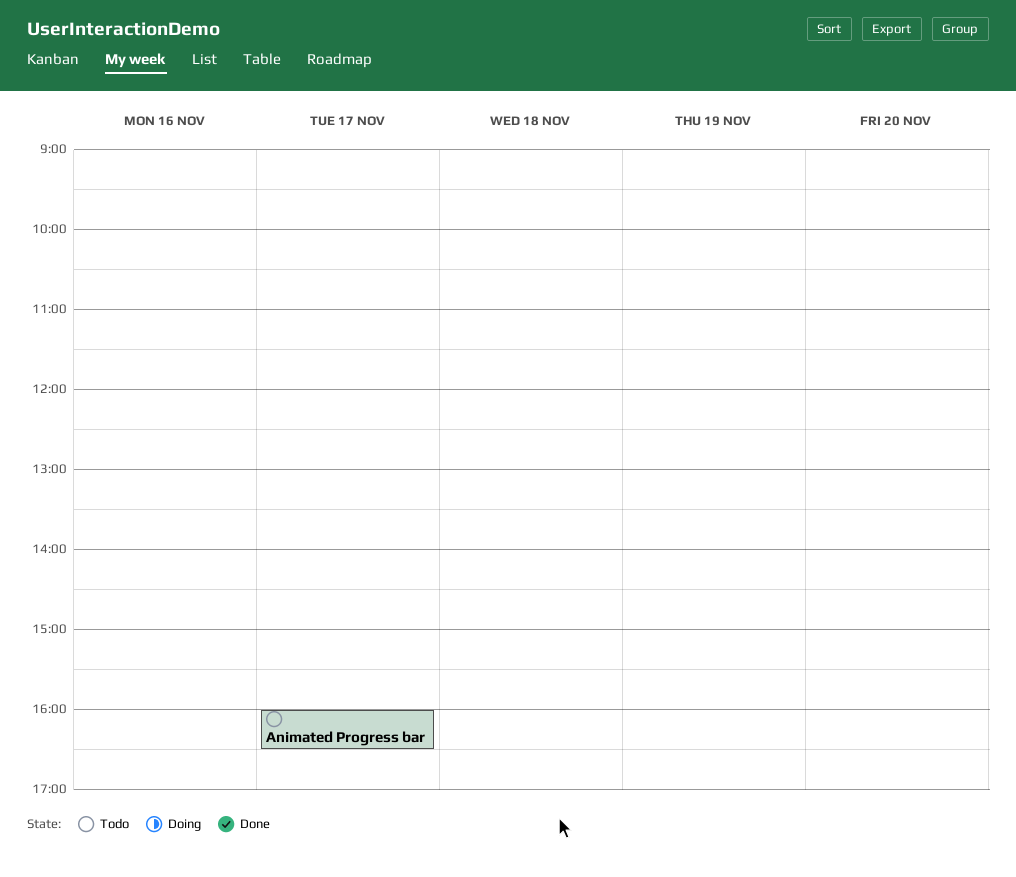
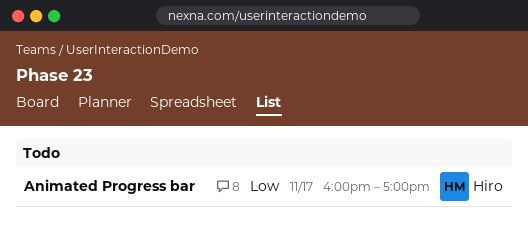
Animated Progress bar, ends: 16:30 -> 17:00

